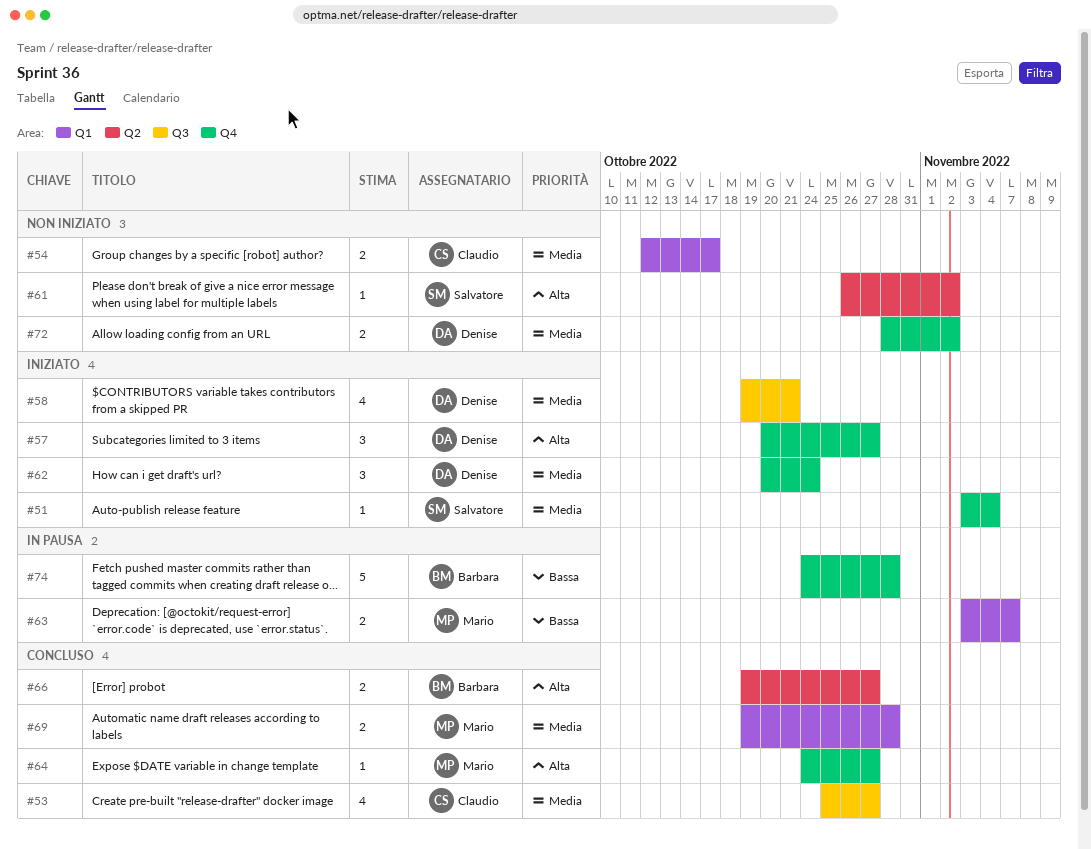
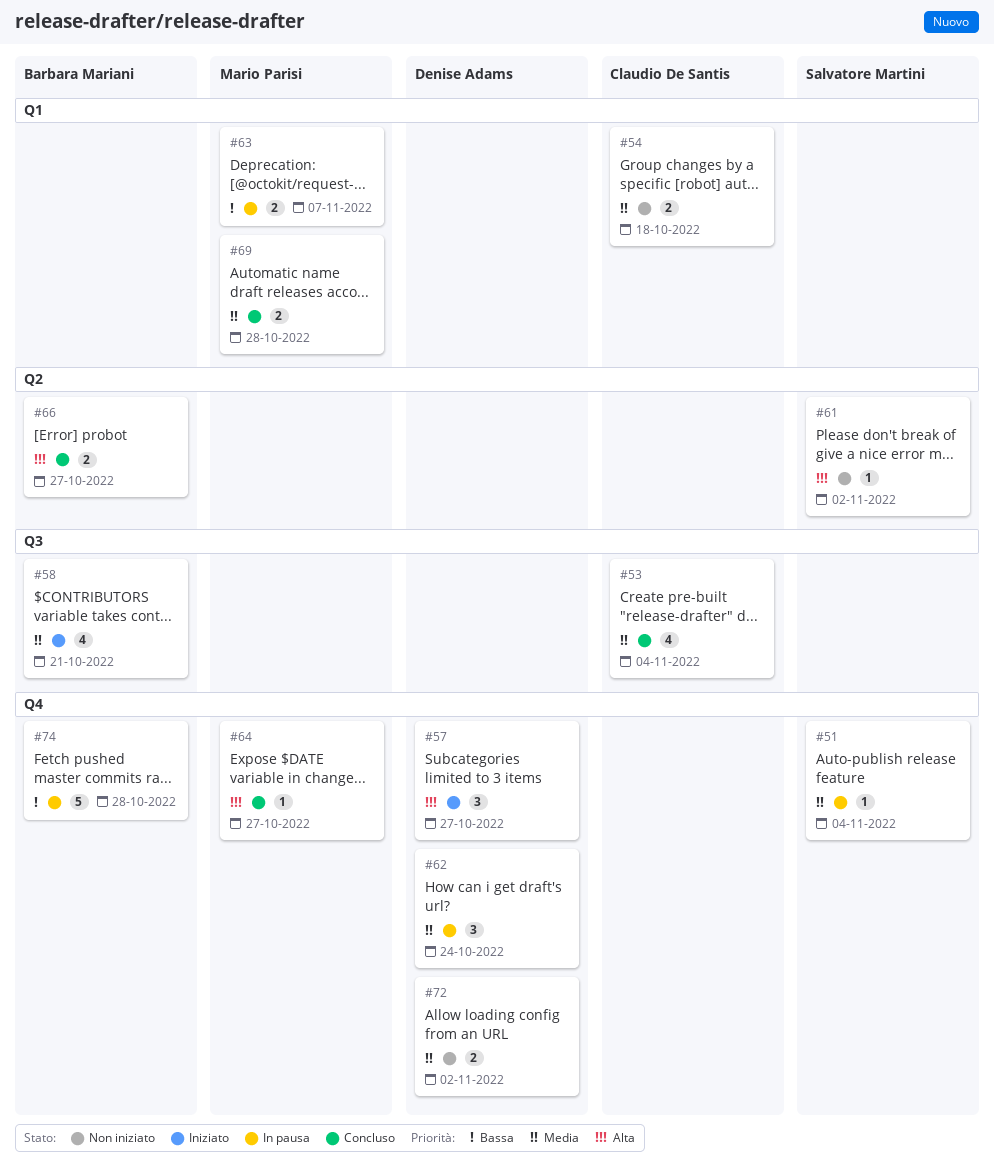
#51, status: Iniziato -> In pausa
#53, due: Oct 27 -> Nov 4
#54, due: Oct 17 -> Oct 18
#58, owner: Denise Adams -> Barbara Mariani
#62, status: Iniziato -> In pausa

